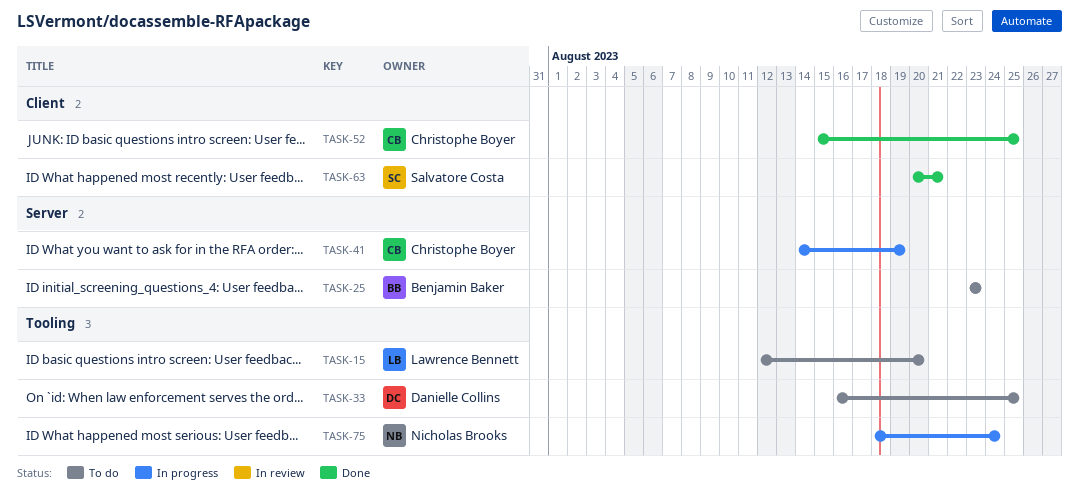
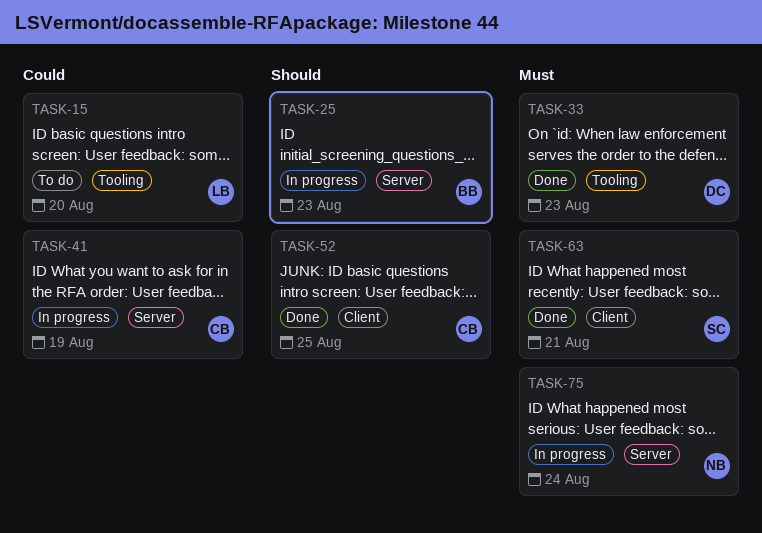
TASK-25, status: To do -> In progress
TASK-33, status: To do -> Done
TASK-33, due: Aug 25 -> Aug 23
TASK-75, label: Tooling -> Server

